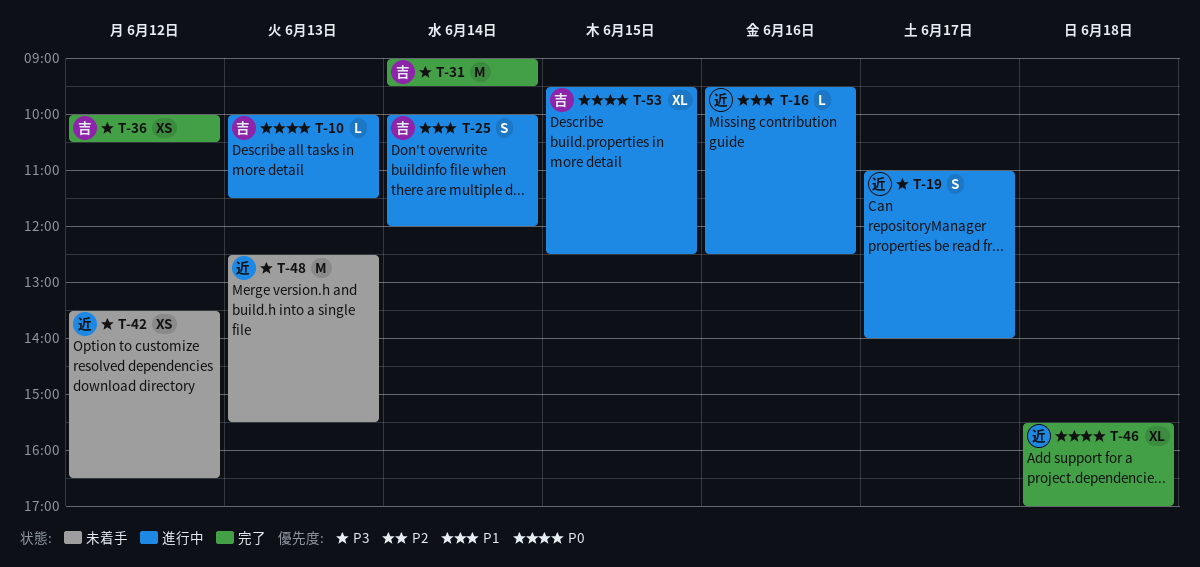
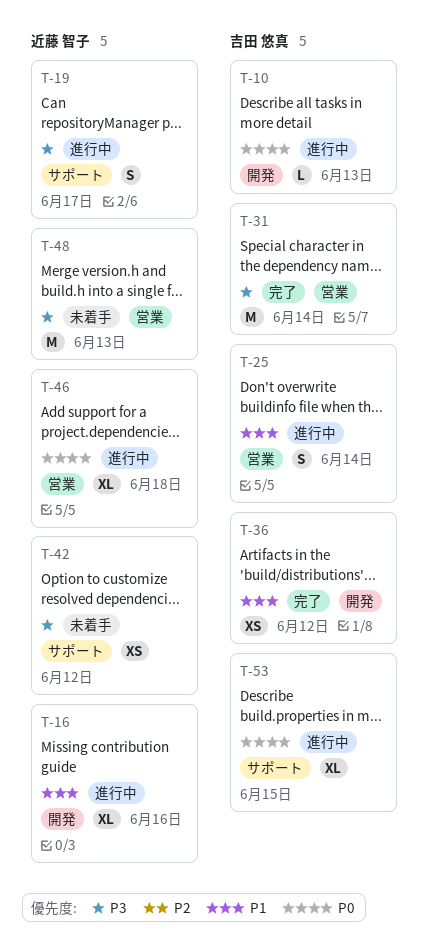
T-16, estimate: L -> XL
T-36, priority: P3 -> P1
T-46, status: 完了 -> 進行中

